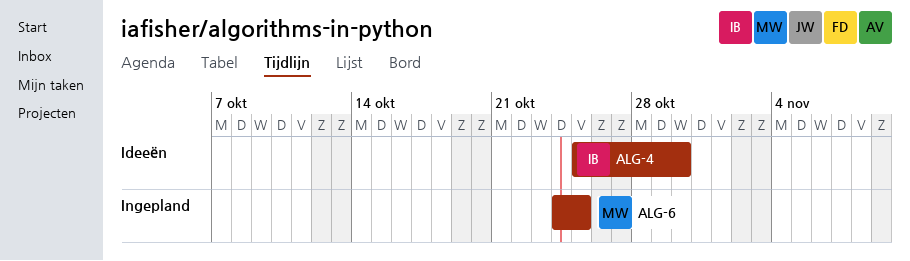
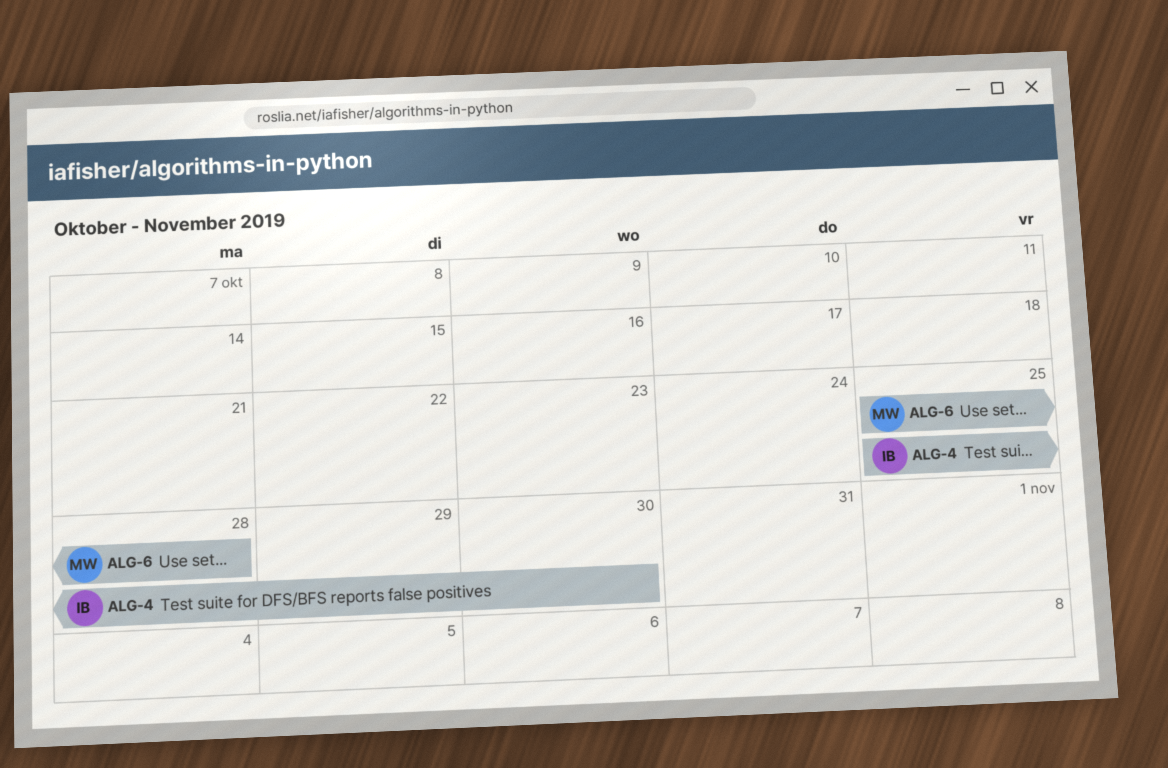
ALG-6, start: Oct 24 -> Oct 25
ALG-6, due: Oct 25 -> Oct 28

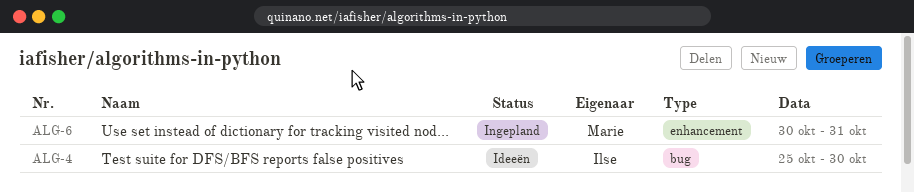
ALG-6, start: Oct 25 -> Oct 30
ALG-6, due: Oct 28 -> Oct 31

